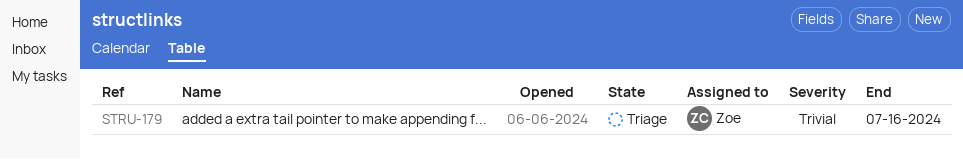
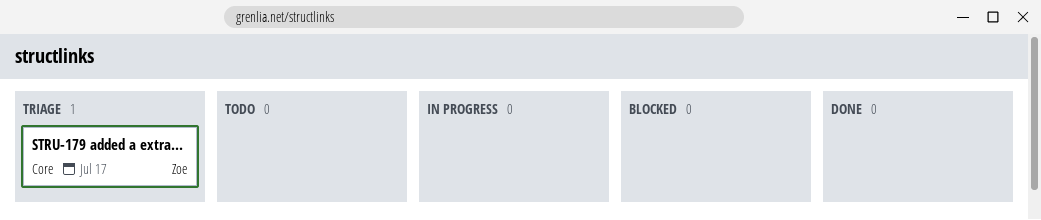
STRU-179, due: Jul 16 -> Jul 17

